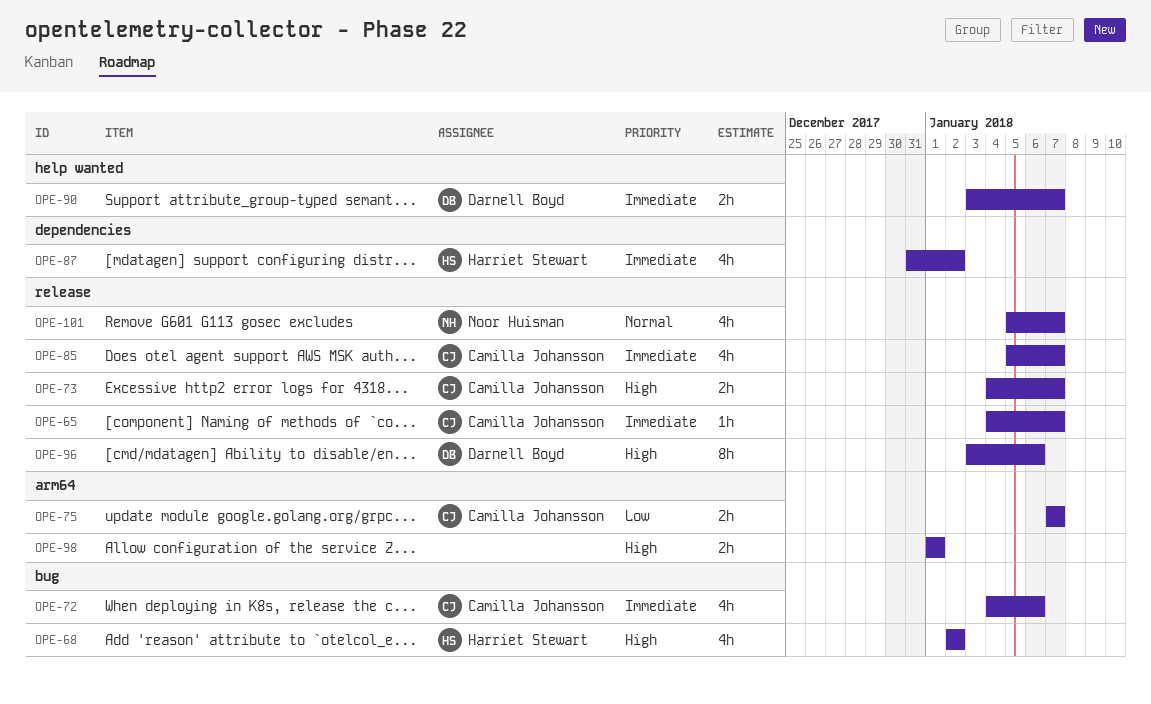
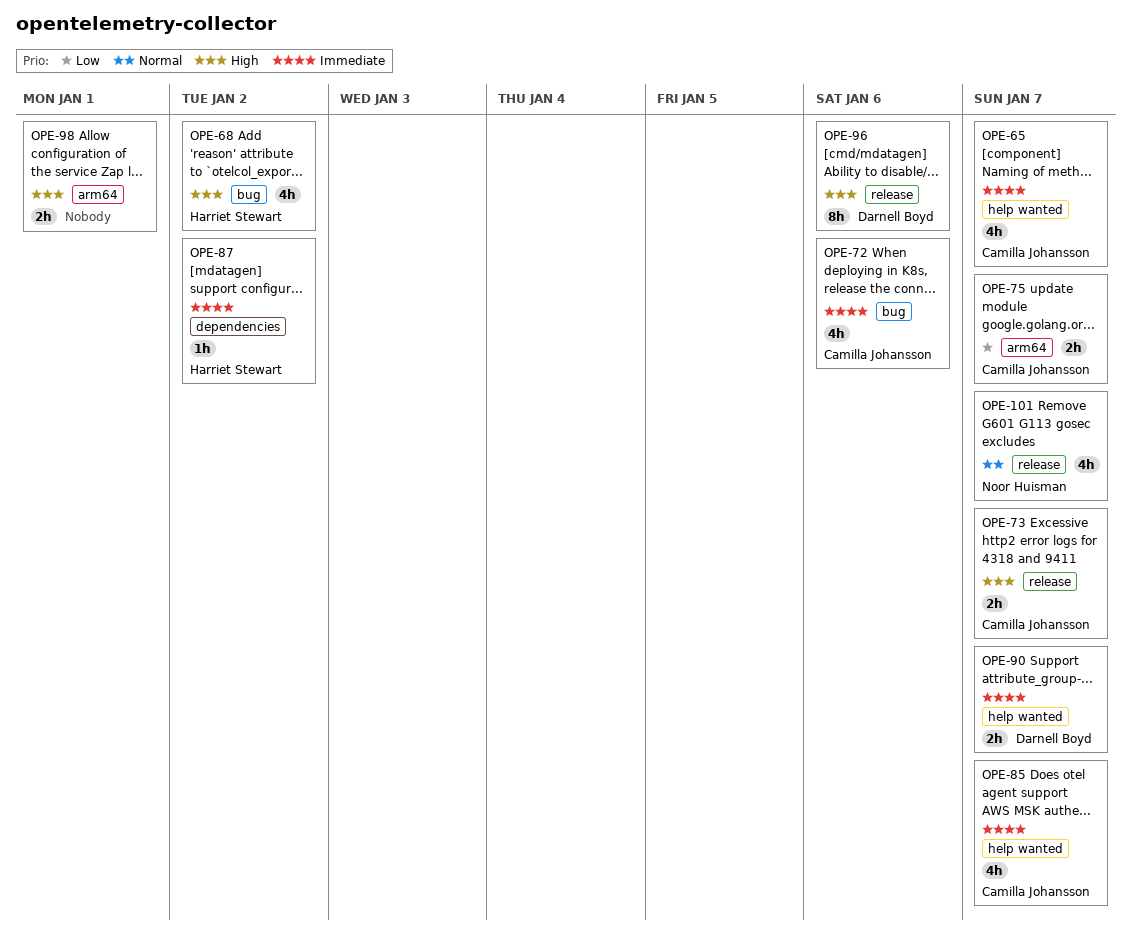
OPE-65, label: release -> help wanted
OPE-65, estimate: 1h -> 4h
OPE-85, label: release -> help wanted
OPE-87, estimate: 4h -> 1h

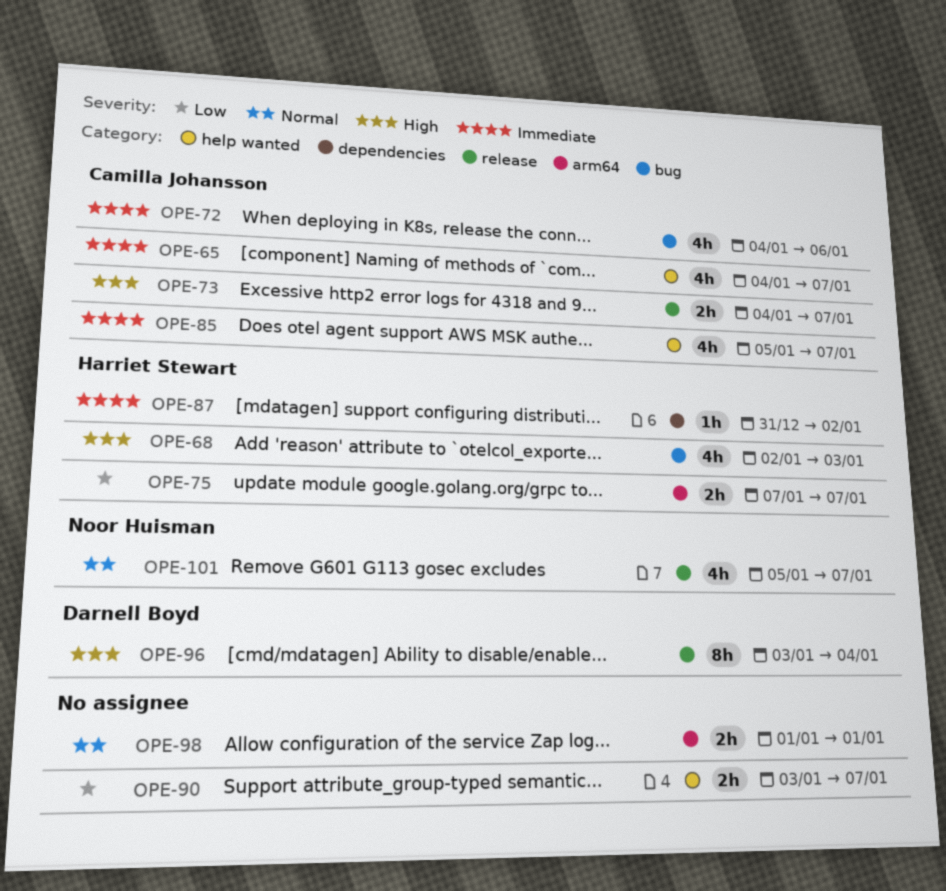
OPE-68, due: Jan 2 -> Jan 3
OPE-75, owner: Camilla Johansson -> Harriet Stewart
OPE-90, owner: Darnell Boyd -> none
OPE-90, priority: Immediate -> Low
OPE-96, due: Jan 6 -> Jan 4
OPE-98, priority: High -> Normal

